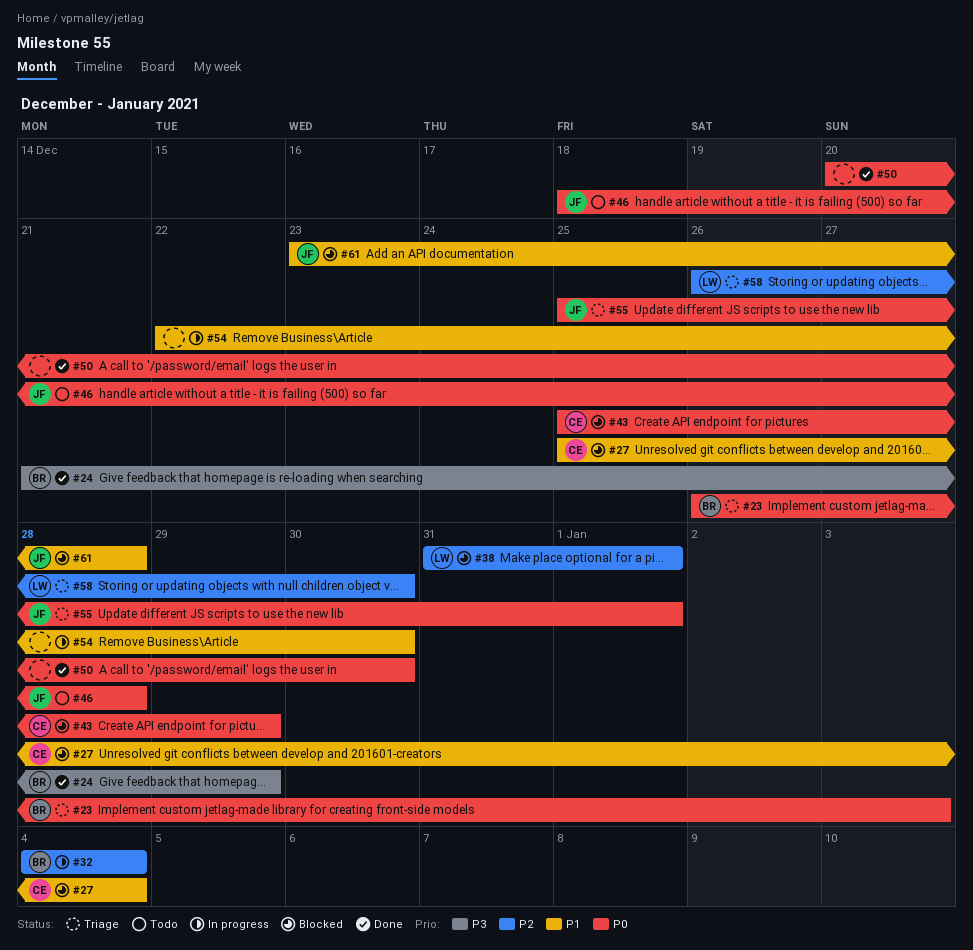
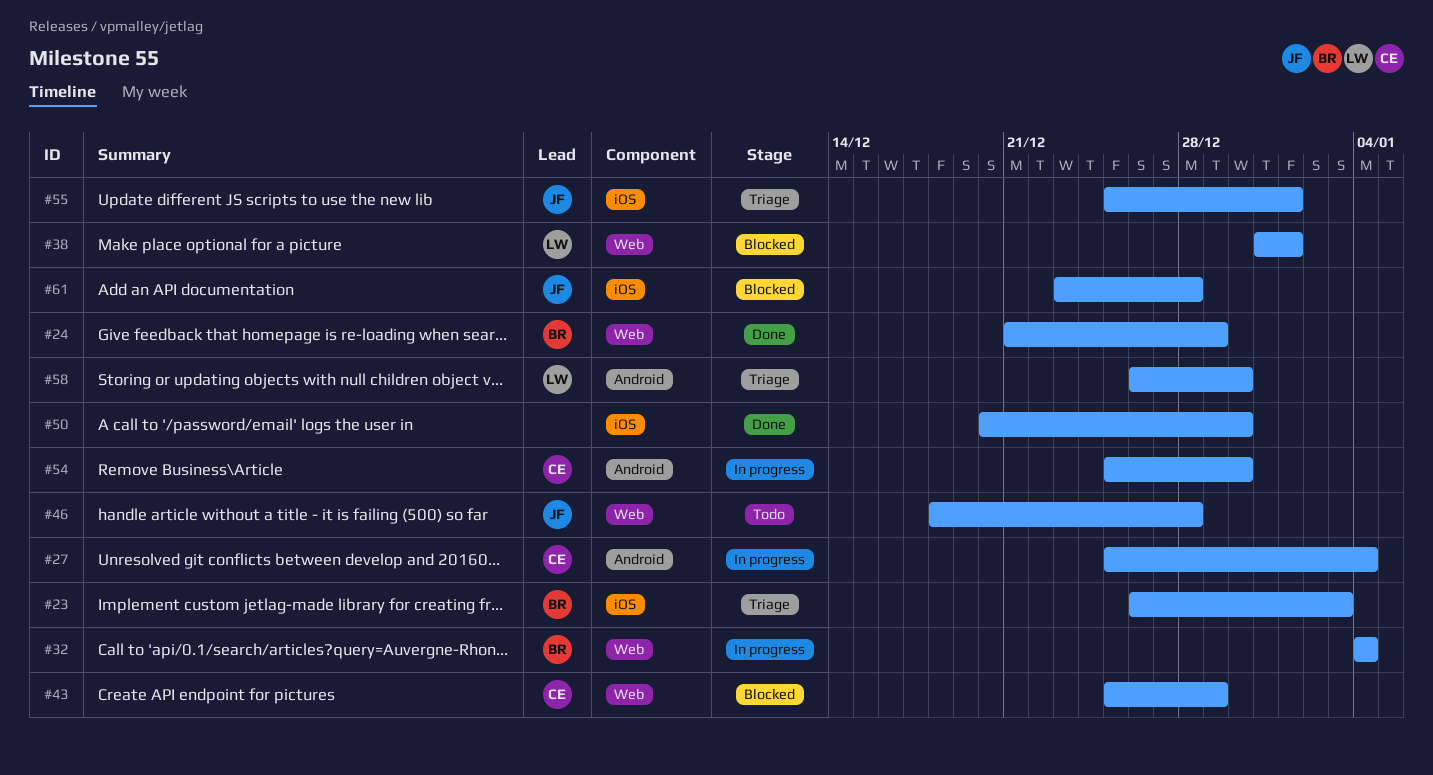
#27, status: Blocked -> In progress
#54, owner: none -> CE
#54, start: Dec 22 -> Dec 25

